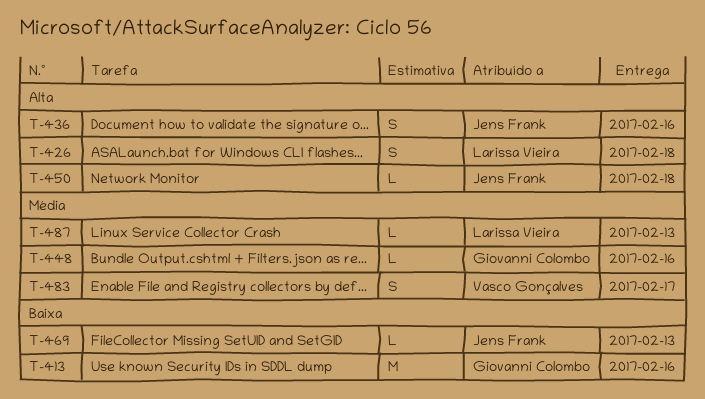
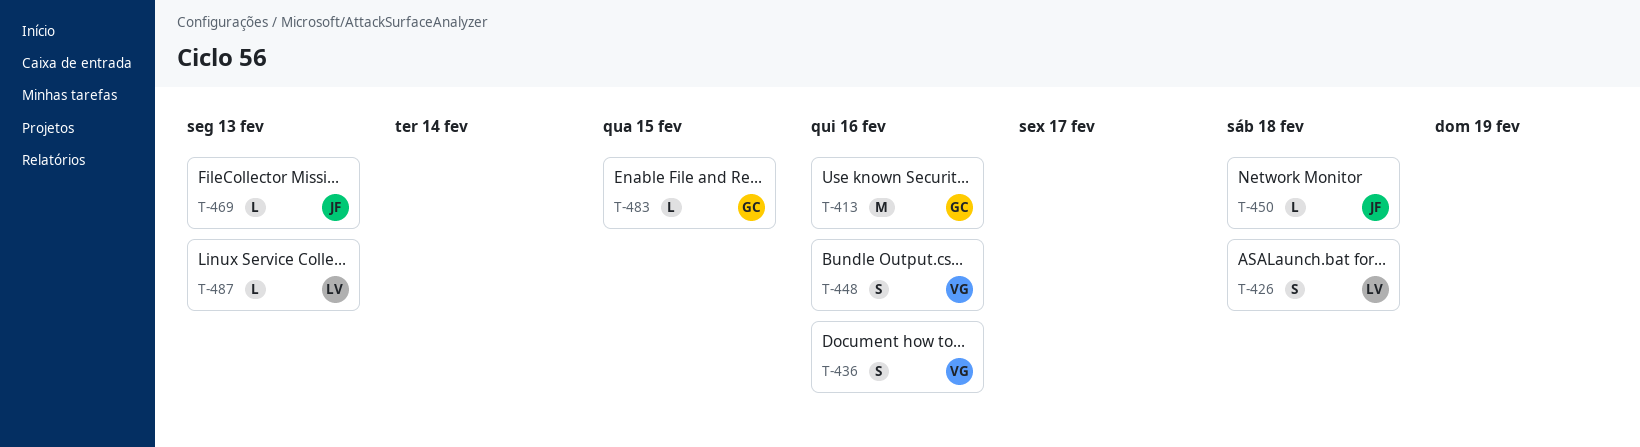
T-436, owner: Jens Frank -> Vasco Gonçalves
T-448, owner: Giovanni Colombo -> Vasco Gonçalves
T-448, estimate: L -> S
T-483, owner: Vasco Gonçalves -> Giovanni Colombo
T-483, estimate: S -> L
T-483, due: Feb 17 -> Feb 15

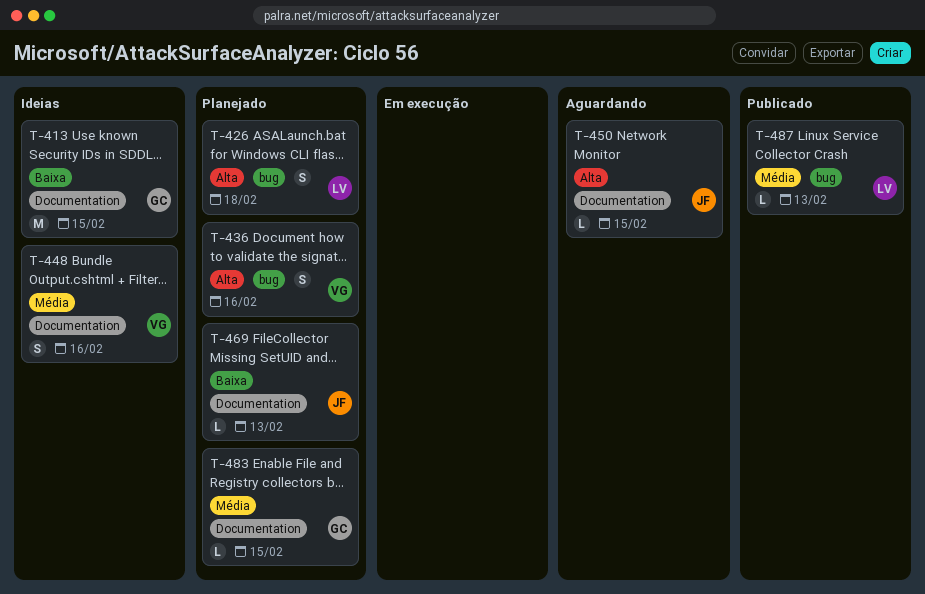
T-413, due: Feb 16 -> Feb 15
T-450, due: Feb 18 -> Feb 15

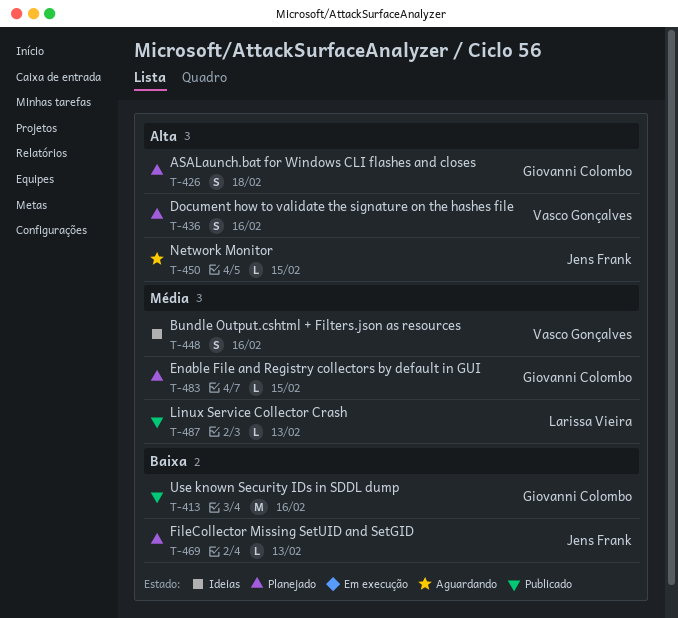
T-413, status: Ideias -> Publicado
T-413, due: Feb 15 -> Feb 16
T-426, owner: Larissa Vieira -> Giovanni Colombo

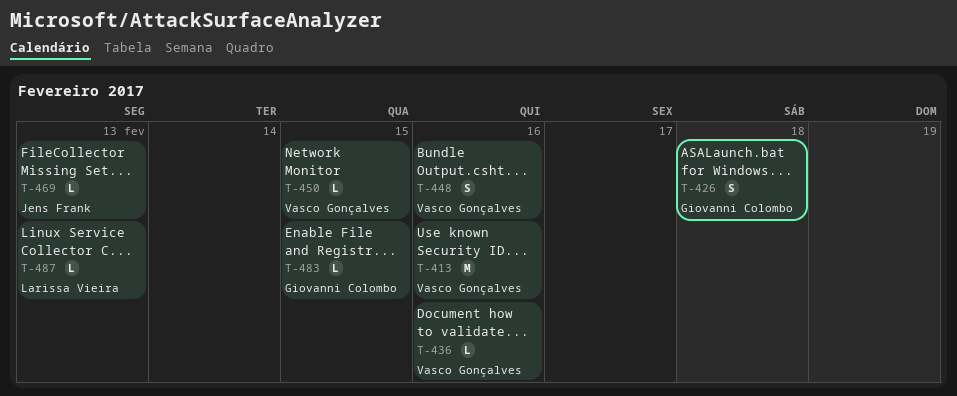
T-413, owner: Giovanni Colombo -> Vasco Gonçalves
T-436, estimate: S -> L
T-450, owner: Jens Frank -> Vasco Gonçalves

